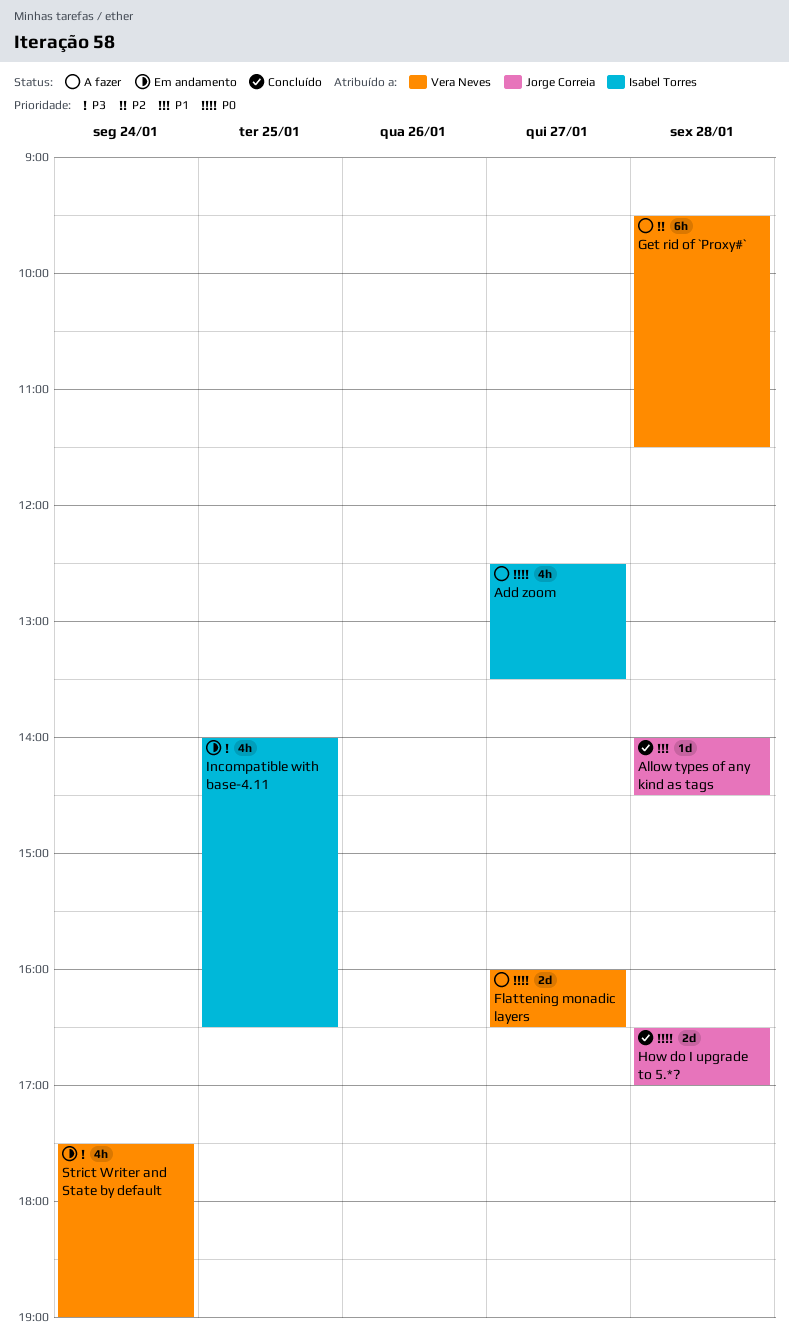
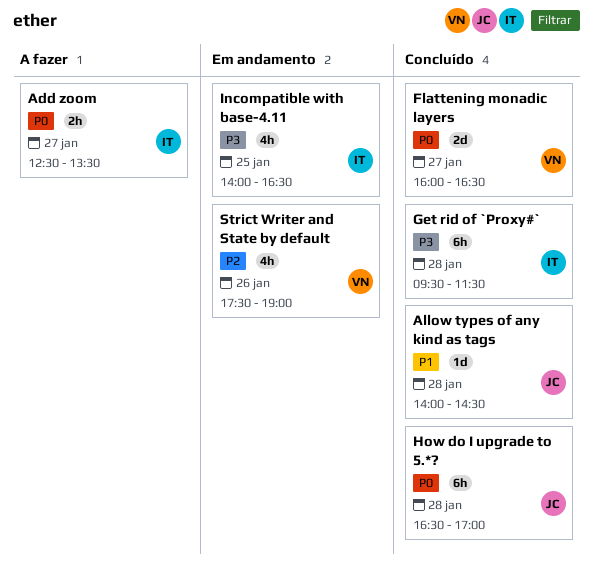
Add zoom, estimate: 4h -> 2h
Flattening monadic layers, status: A fazer -> Concluído
Get rid of `Proxy#`, status: A fazer -> Concluído
Get rid of `Proxy#`, owner: Vera Neves -> Isabel Torres
Get rid of `Proxy#`, priority: P2 -> P3
How do I upgrade to 5.*?, estimate: 2d -> 6h
Strict Writer and State by default, priority: P3 -> P2
Strict Writer and State by default, day: Jan 24 -> Jan 26

